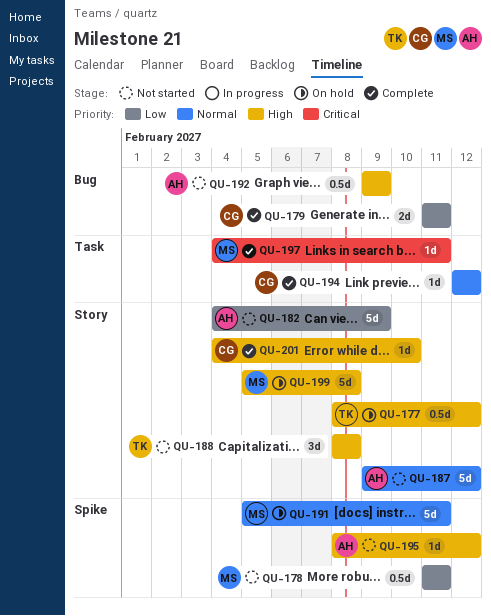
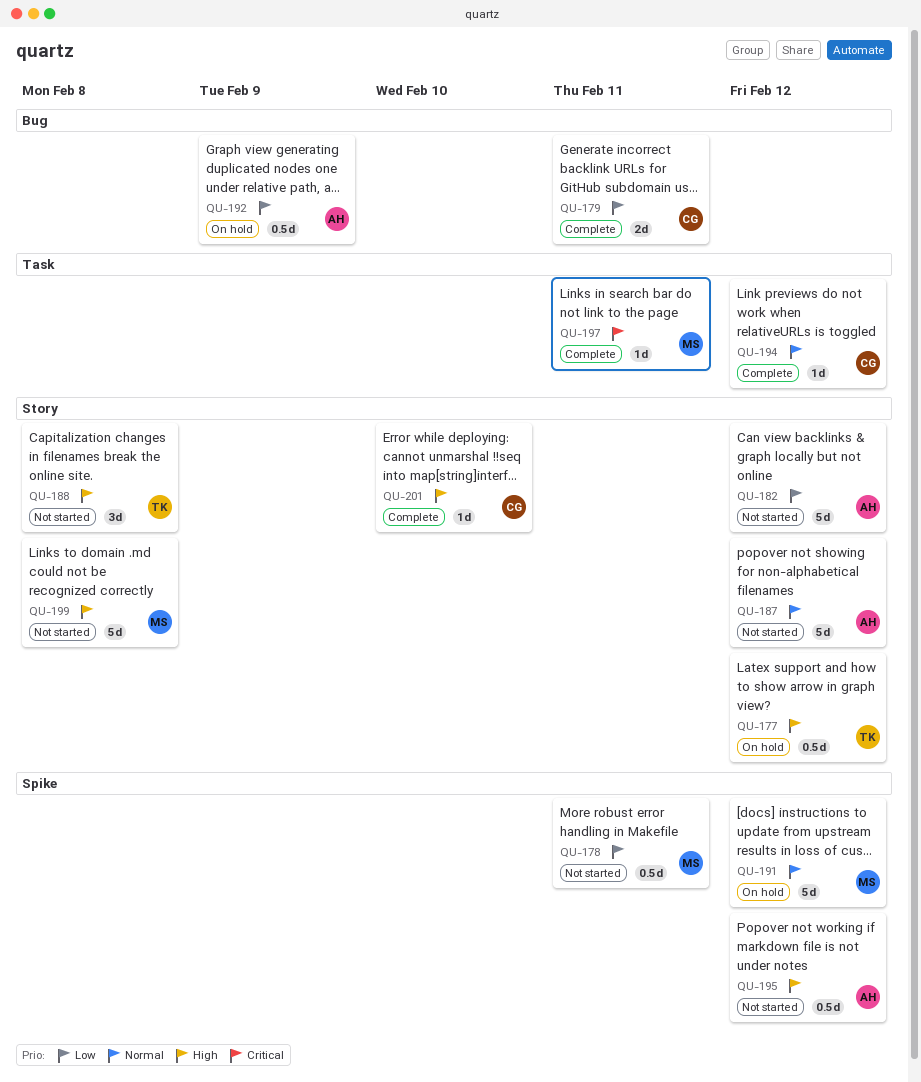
QU-182, due: Feb 9 -> Feb 12
QU-191, due: Feb 11 -> Feb 12
QU-192, status: Not started -> On hold
QU-192, priority: High -> Low
QU-195, estimate: 1d -> 0.5d
QU-199, status: On hold -> Not started

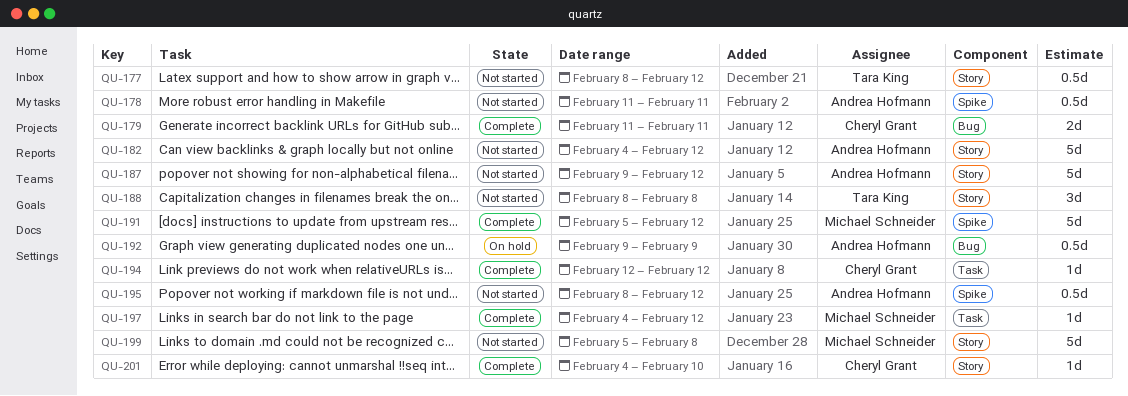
QU-177, status: On hold -> Not started
QU-178, owner: Michael Schneider -> Andrea Hofmann
QU-191, status: On hold -> Complete
QU-197, due: Feb 11 -> Feb 12

